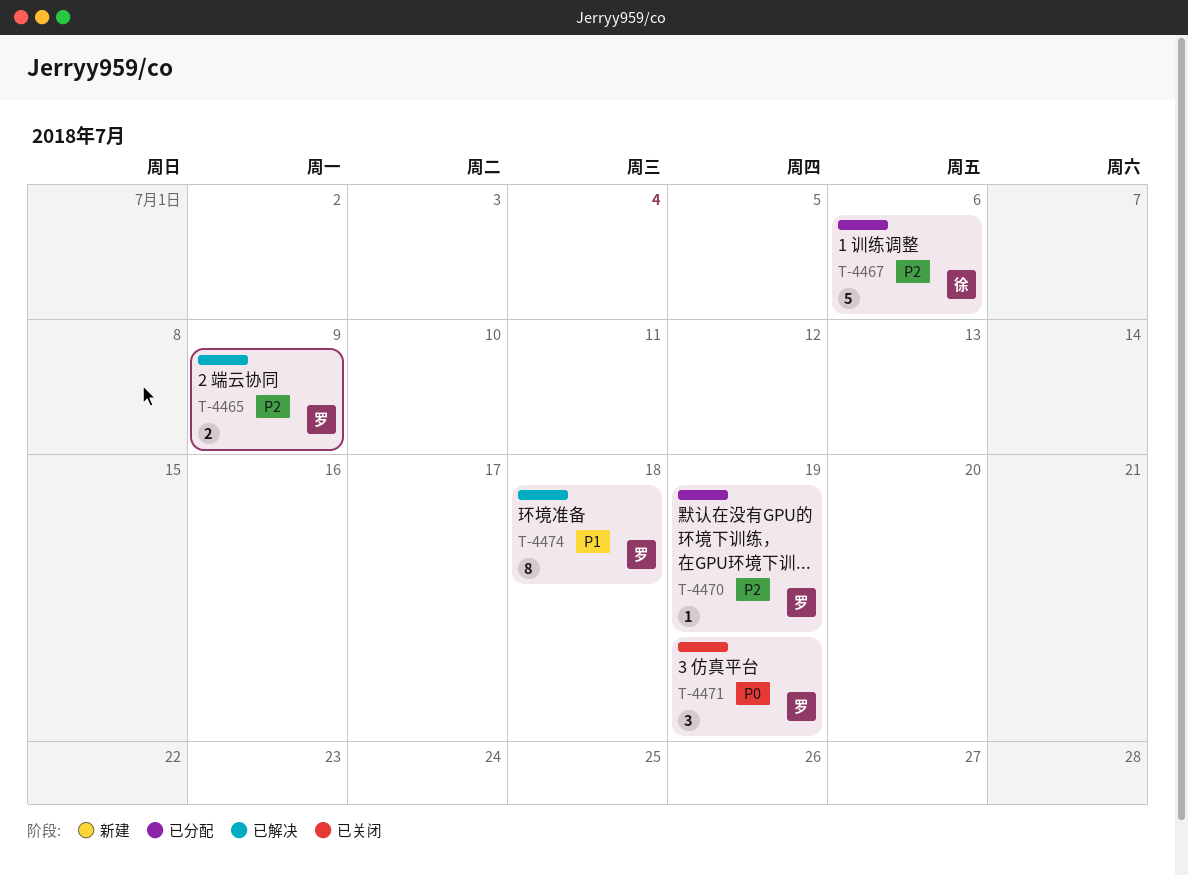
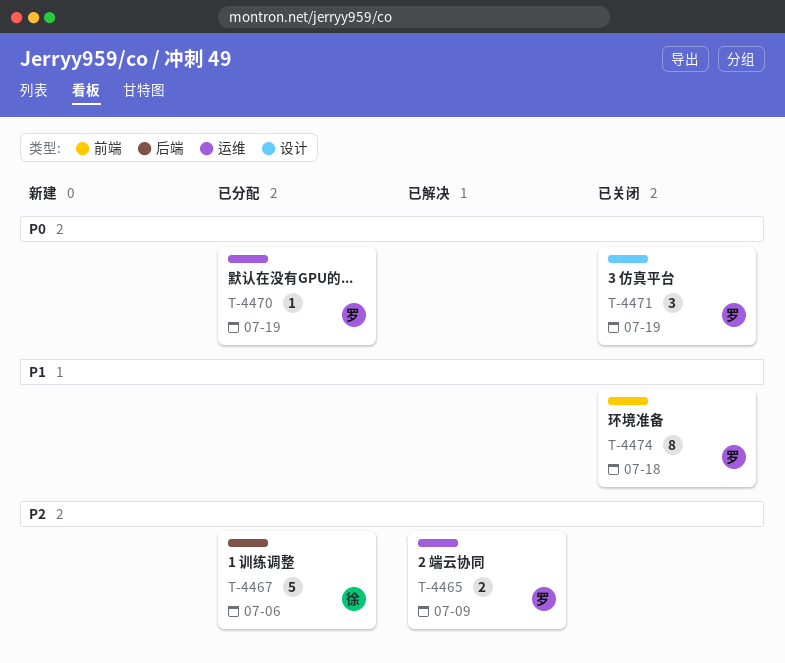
T-4470, priority: P2 -> P0
T-4474, status: 已解决 -> 已关闭

